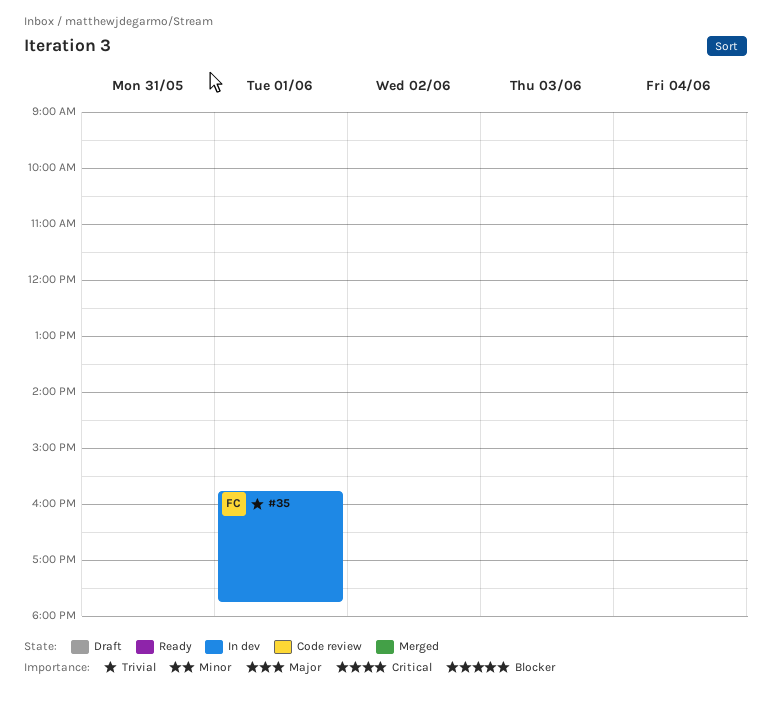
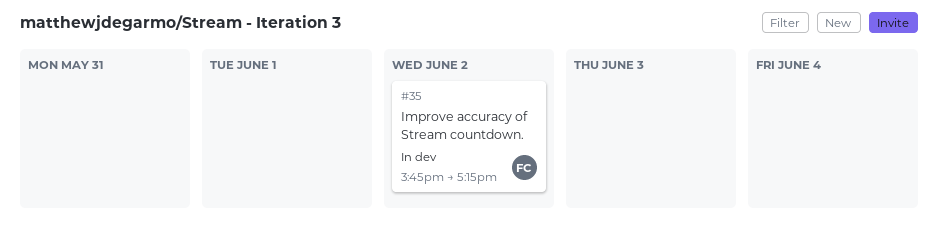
#35, day: Jun 1 -> Jun 2
#35, ends: 17:45 -> 17:15

